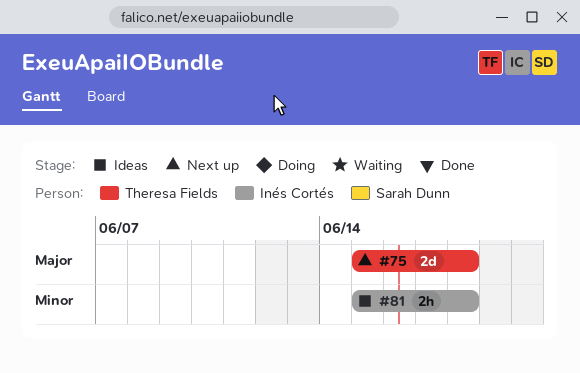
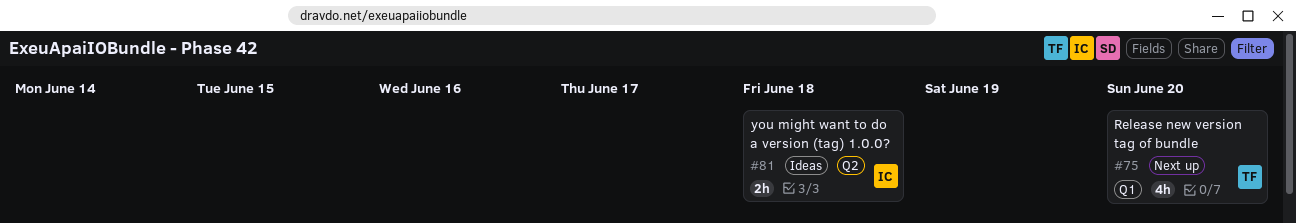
#75, estimate: 2d -> 4h
#75, due: Jun 18 -> Jun 20

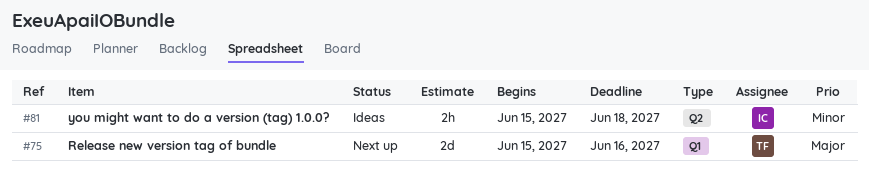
#75, estimate: 4h -> 2d
#75, due: Jun 20 -> Jun 16

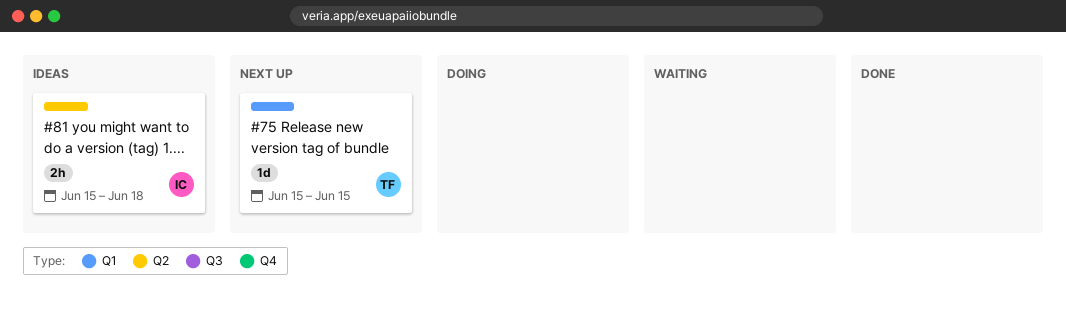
#75, estimate: 2d -> 1d
#75, due: Jun 16 -> Jun 15

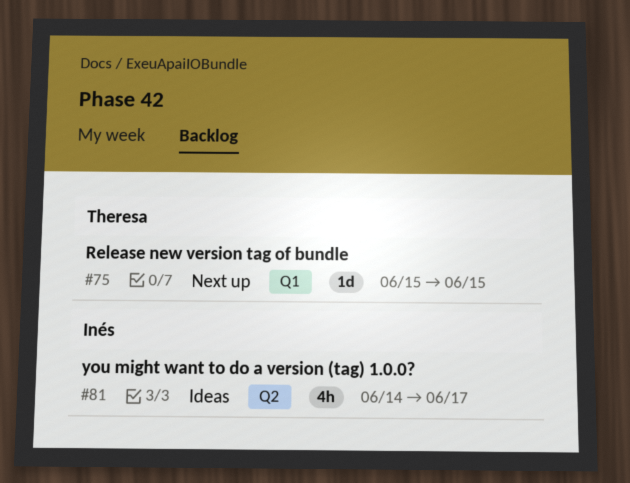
#81, estimate: 2h -> 4h
#81, start: Jun 15 -> Jun 14
#81, due: Jun 18 -> Jun 17

